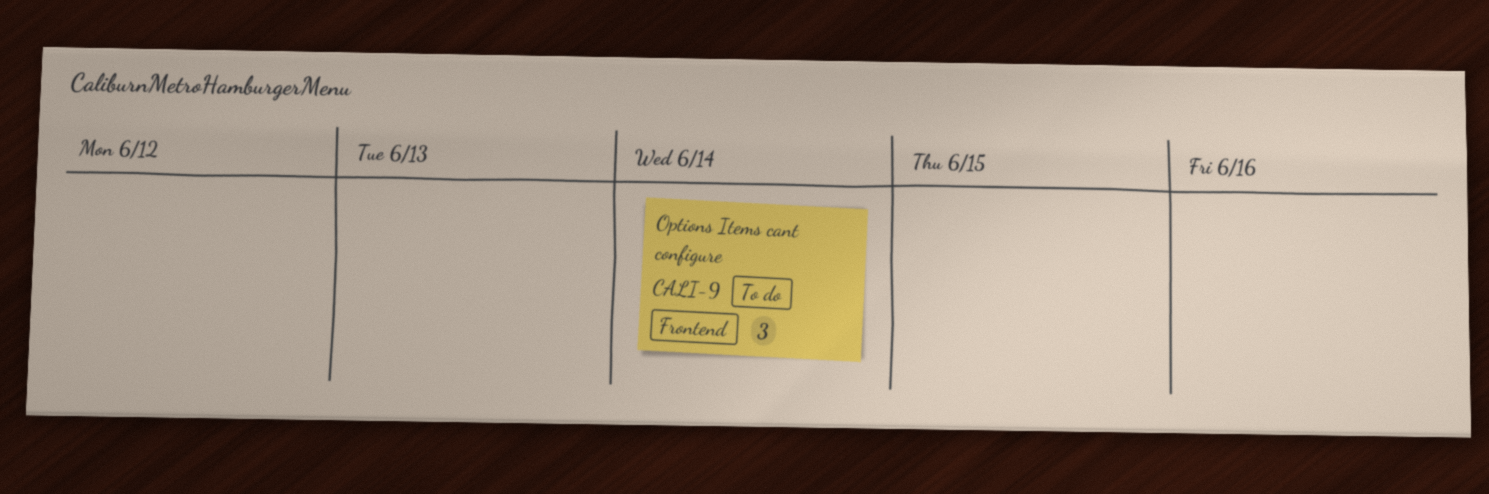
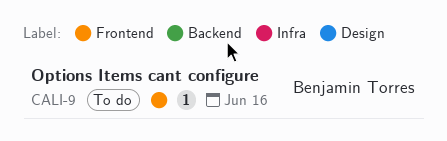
CALI-9, estimate: 3 -> 1
CALI-9, due: Jun 14 -> Jun 16

